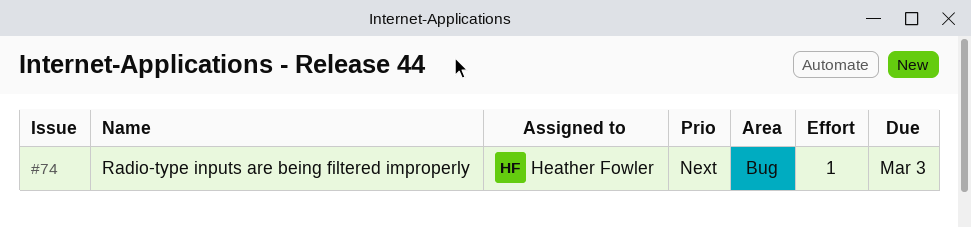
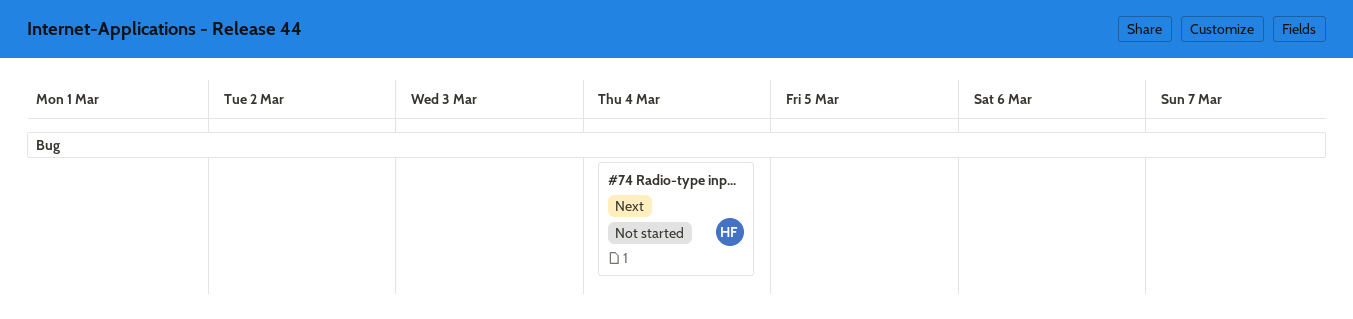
#74, due: Mar 3 -> Mar 4

